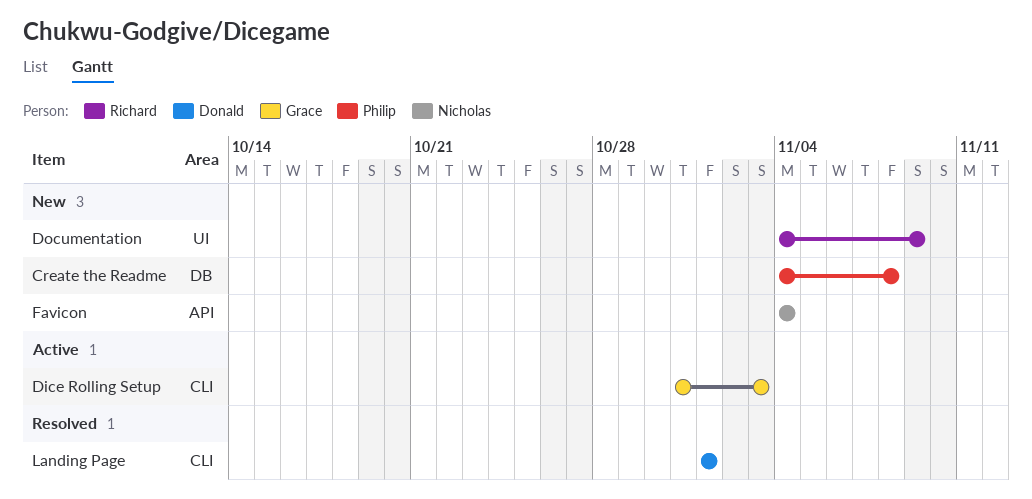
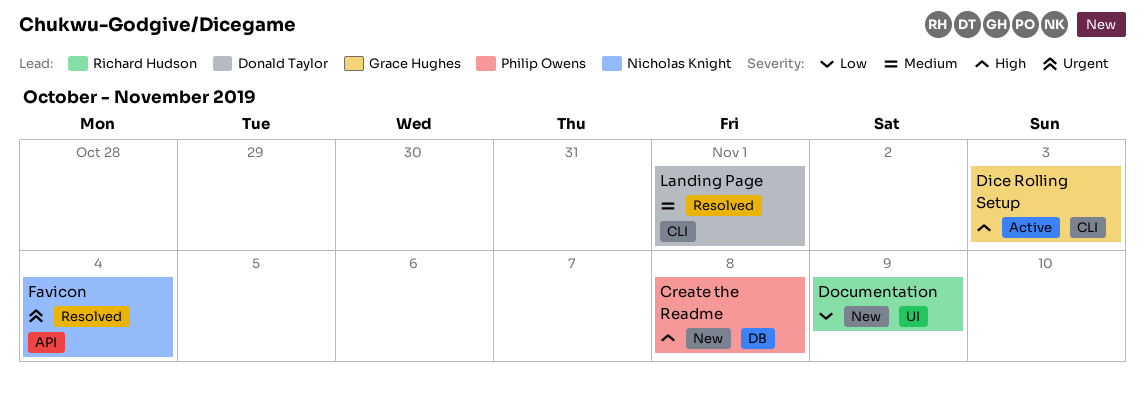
Favicon, status: New -> Resolved

